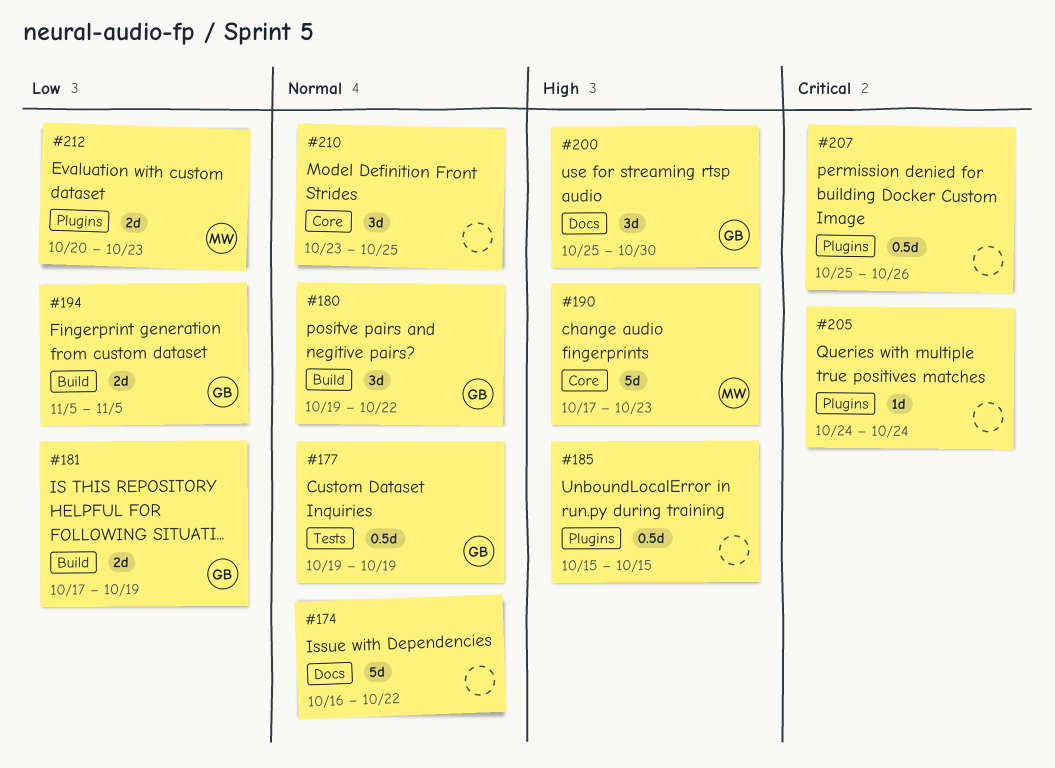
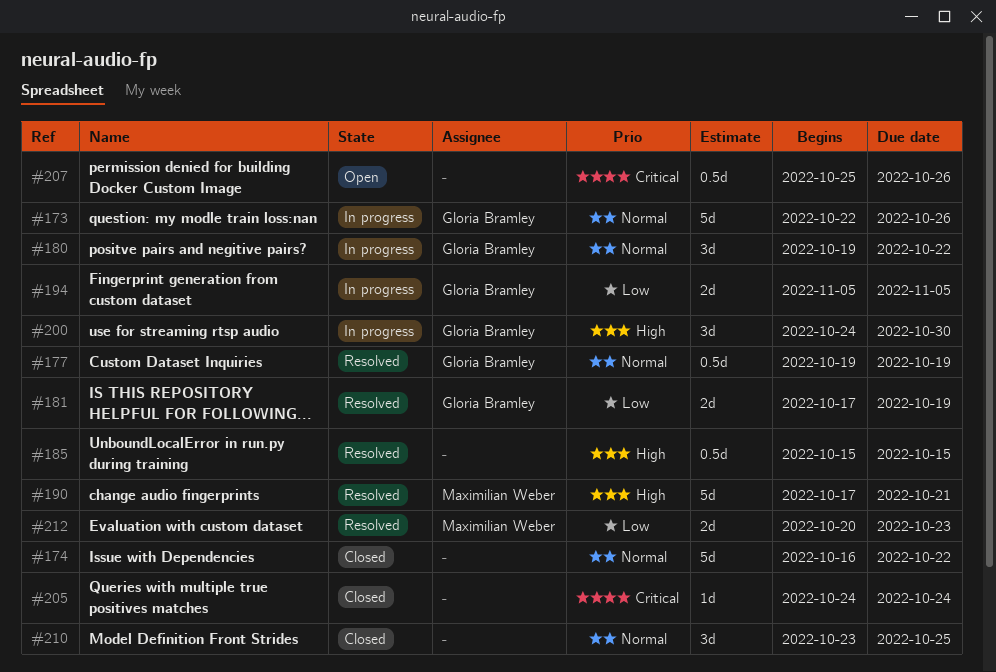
#173: none -> present
#190, due: Oct 23 -> Oct 21
#200, start: Oct 25 -> Oct 24

